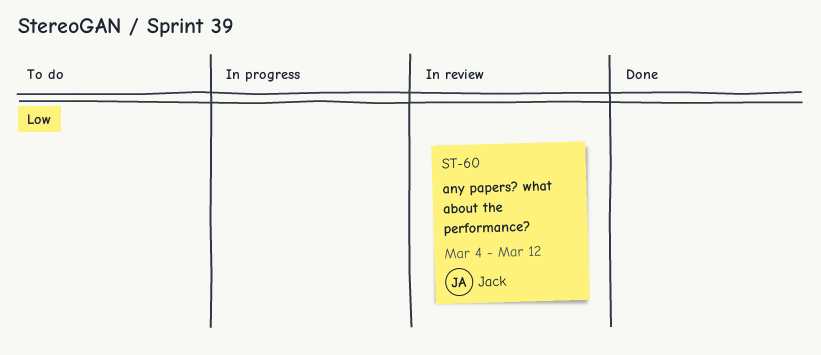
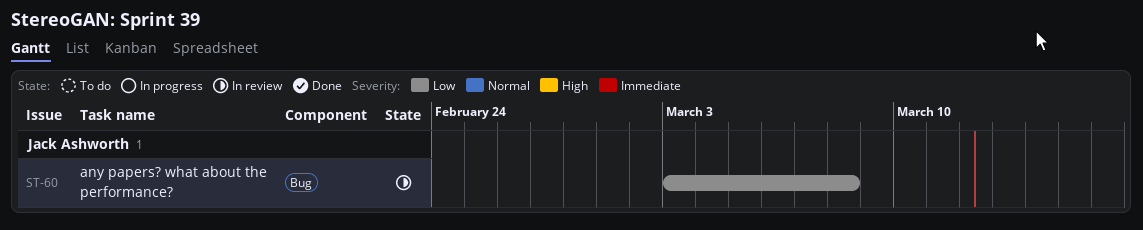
ST-60, start: Mar 4 -> Mar 3
ST-60, due: Mar 12 -> Mar 8

